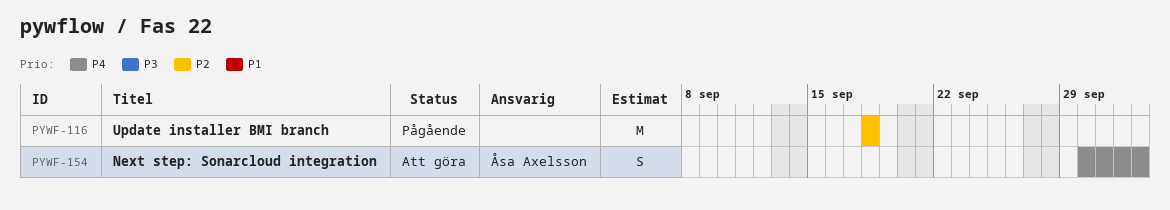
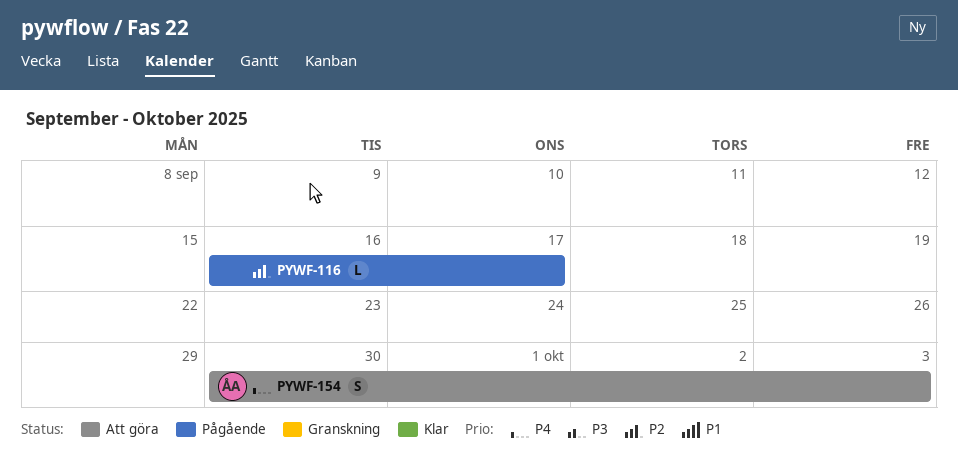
PYWF-116, estimate: M -> L
PYWF-116, start: Sep 18 -> Sep 16
PYWF-116, due: Sep 18 -> Sep 17

